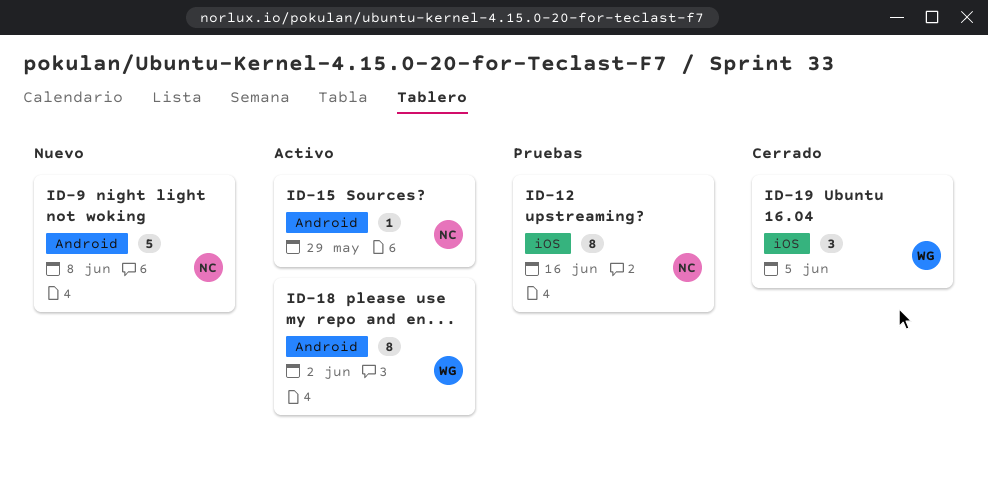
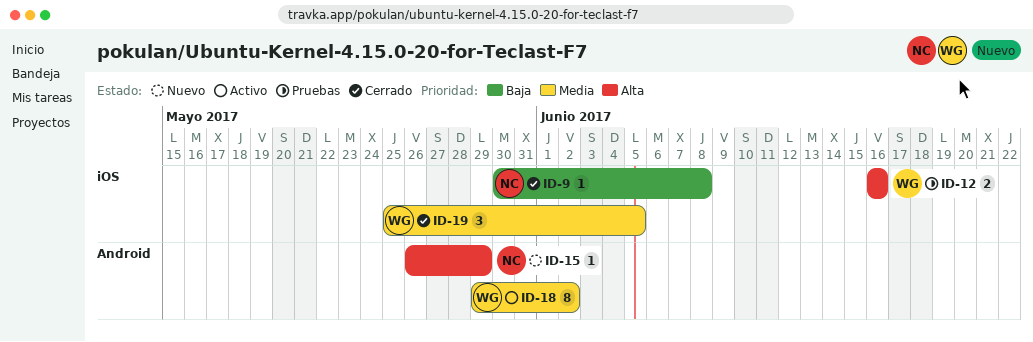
ID-9, status: Nuevo -> Cerrado
ID-9, label: Android -> iOS
ID-9, estimate: 5 -> 1
ID-12, owner: NC -> WG
ID-12, estimate: 8 -> 2
ID-15, status: Activo -> Nuevo

